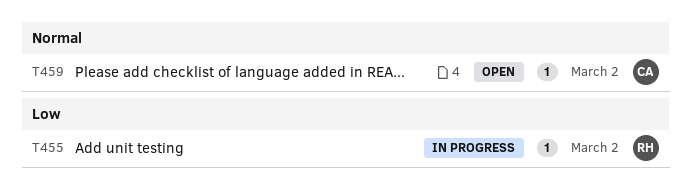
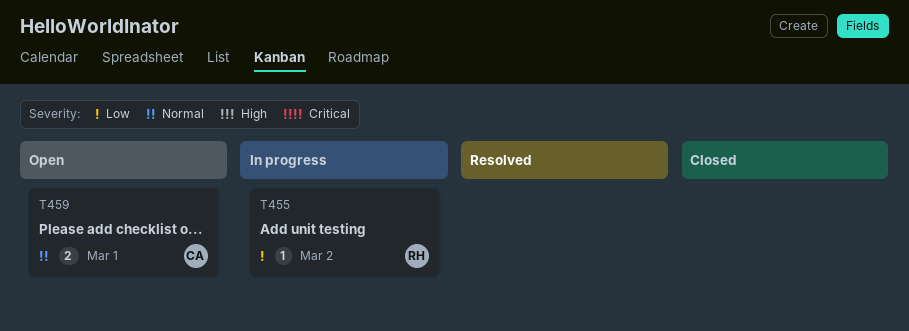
T459, estimate: 1 -> 2
T459, due: Mar 2 -> Mar 1

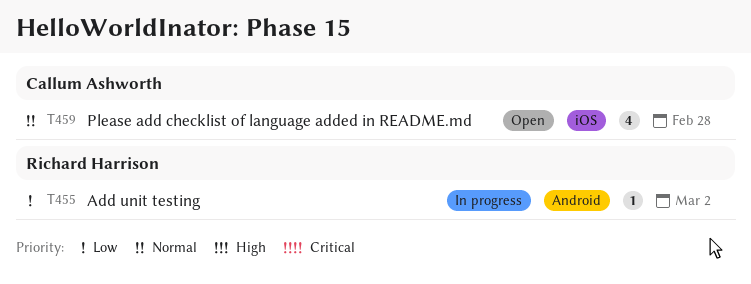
T459, estimate: 2 -> 4
T459, due: Mar 1 -> Feb 28

